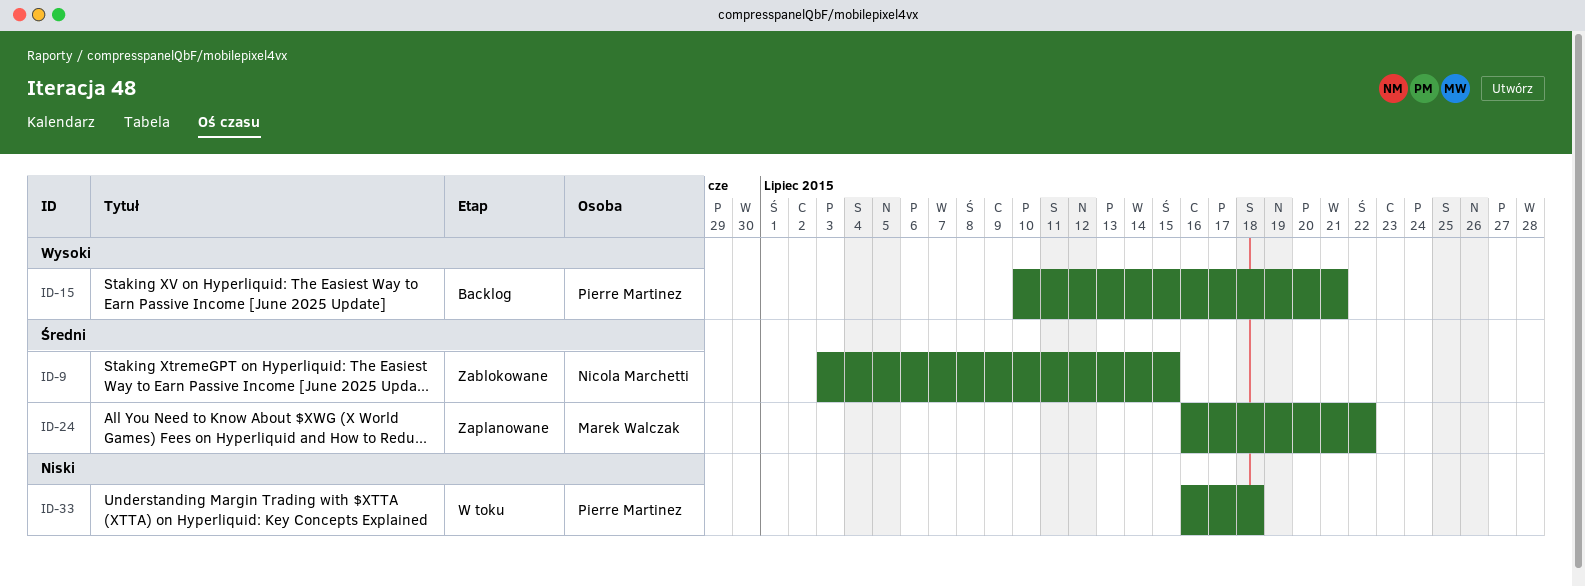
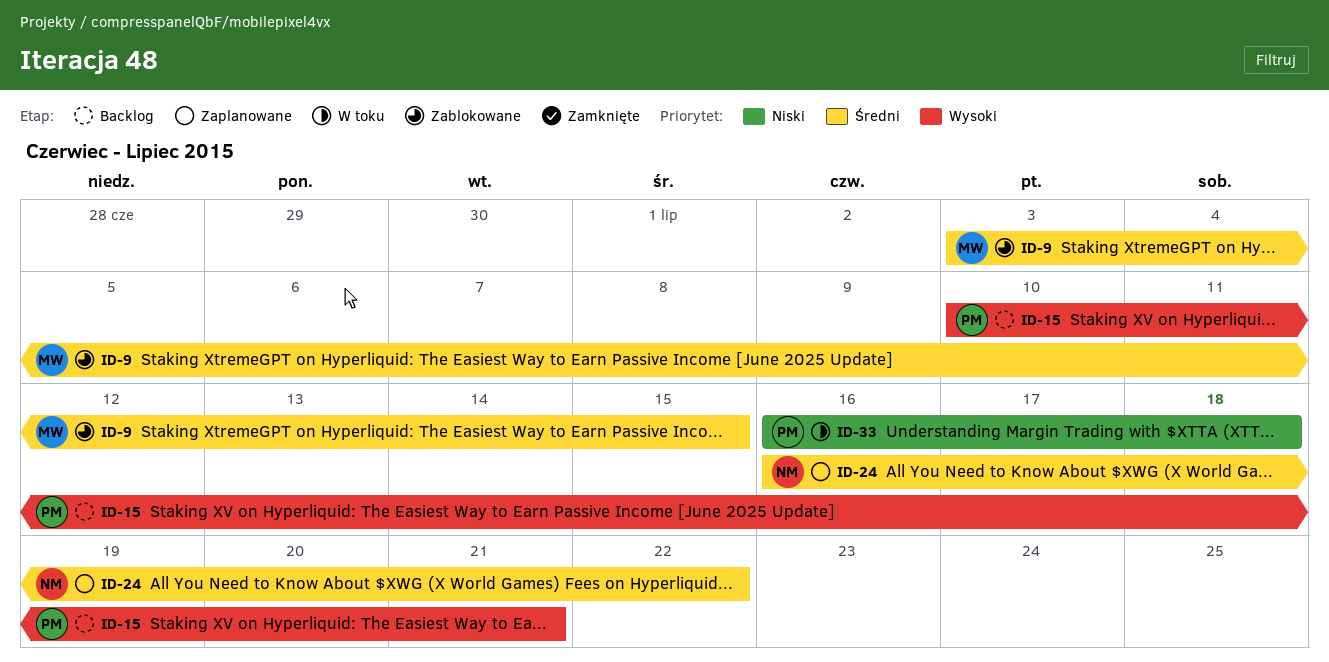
ID-9, owner: Nicola Marchetti -> Marek Walczak
ID-24, owner: Marek Walczak -> Nicola Marchetti

